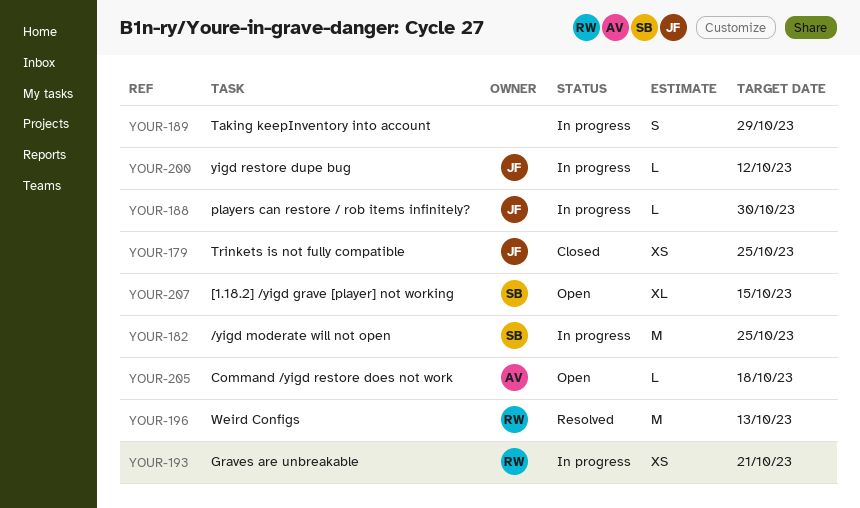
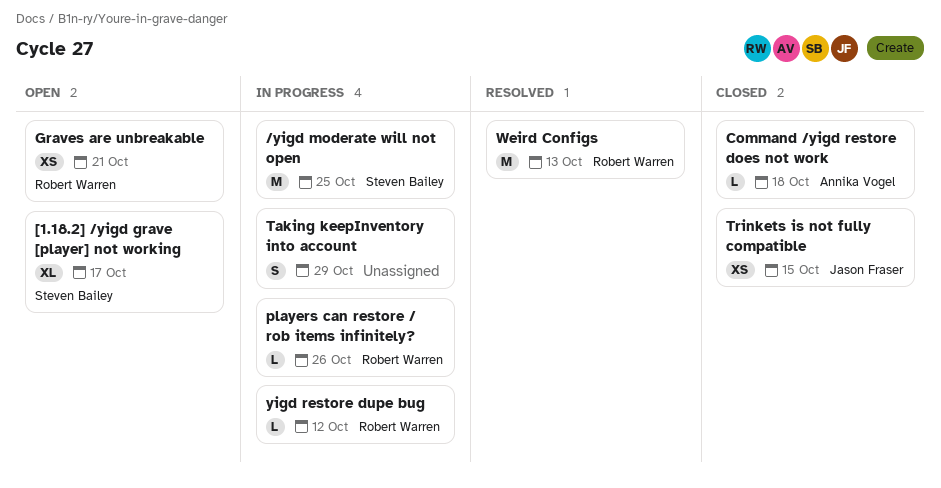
[1.18.2] /yigd grave [player] not working, due: Oct 15 -> Oct 17
Command /yigd restore does not work, status: Open -> Closed
Graves are unbreakable, status: In progress -> Open
players can restore / rob items infinitely?, owner: Jason Fraser -> Robert Warren
players can restore / rob items infinitely?, due: Oct 30 -> Oct 26
Trinkets is not fully compatible, due: Oct 25 -> Oct 15
yigd restore dupe bug, owner: Jason Fraser -> Robert Warren

